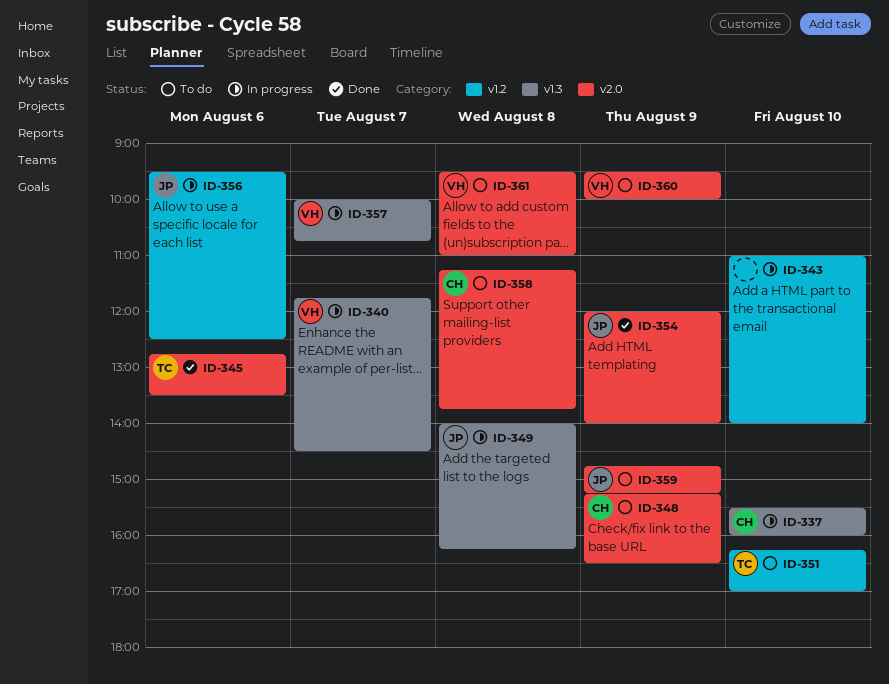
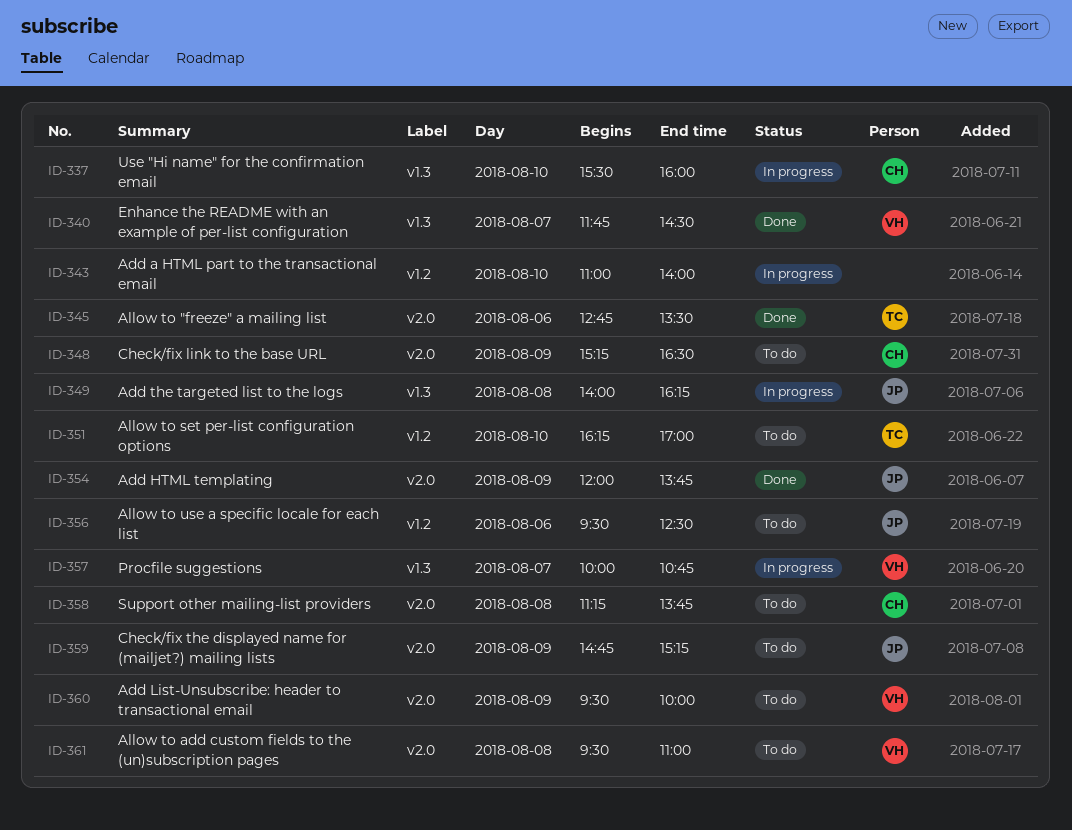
ID-340, status: In progress -> Done
ID-354, ends: 14:00 -> 13:45
ID-356, status: In progress -> To do

